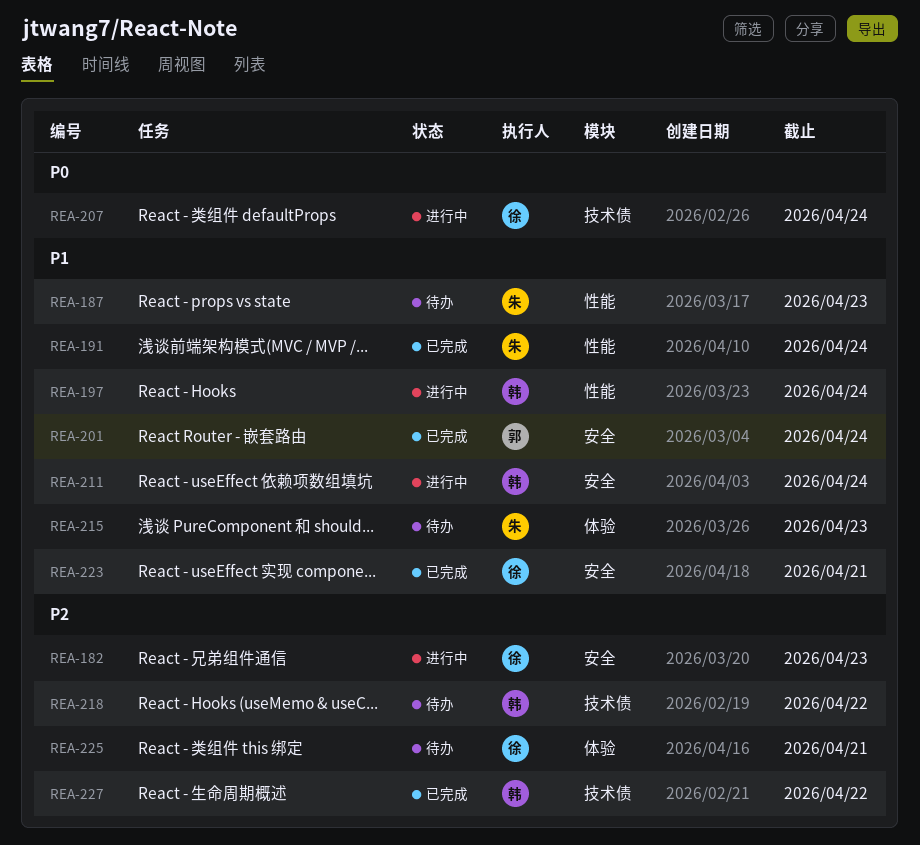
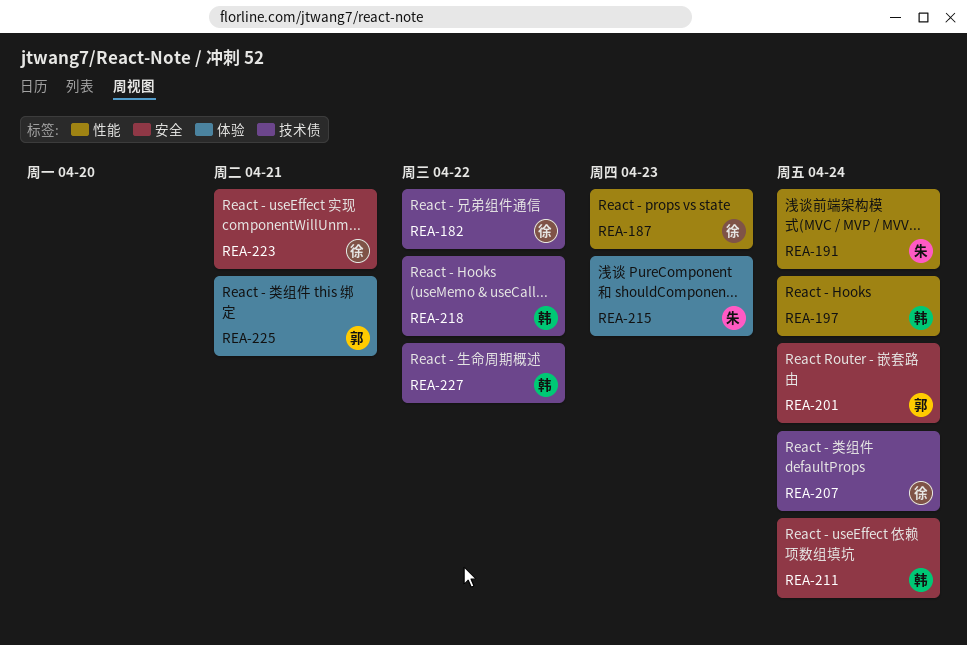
REA-182, label: 安全 -> 技术债
REA-182, due: Apr 23 -> Apr 22
REA-187, owner: 朱 -> 徐
REA-225, owner: 徐 -> 郭

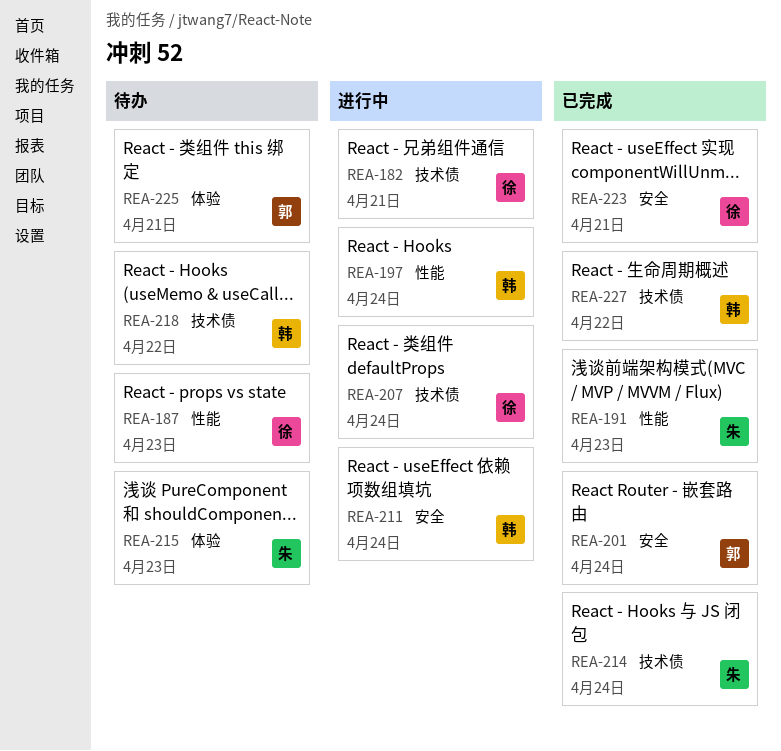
REA-182, due: Apr 22 -> Apr 21
REA-191, due: Apr 24 -> Apr 23
REA-214: none -> present

